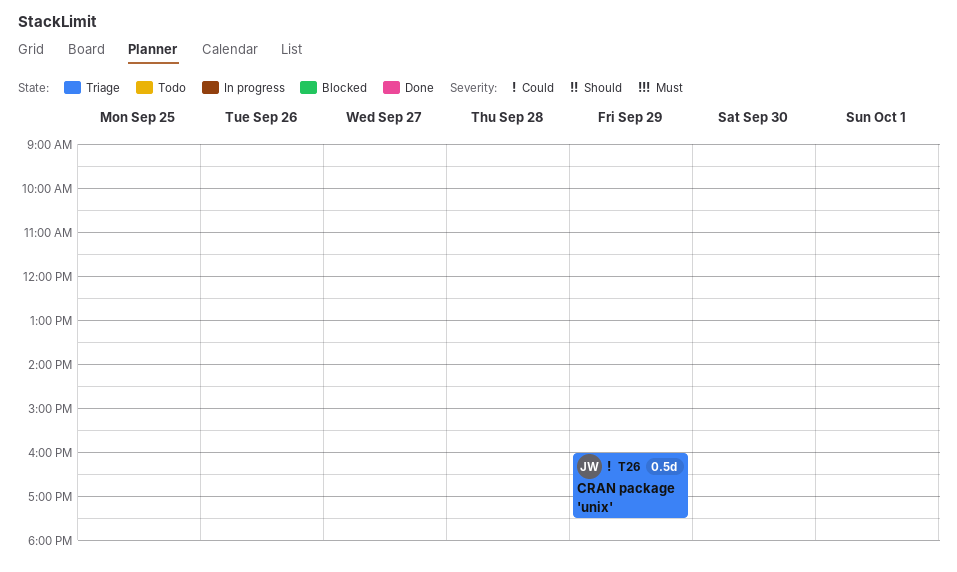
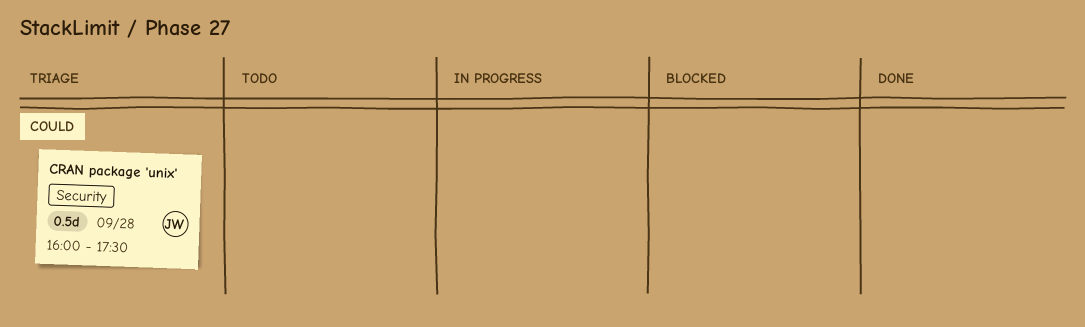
CRAN package 'unix', day: Sep 29 -> Sep 28

